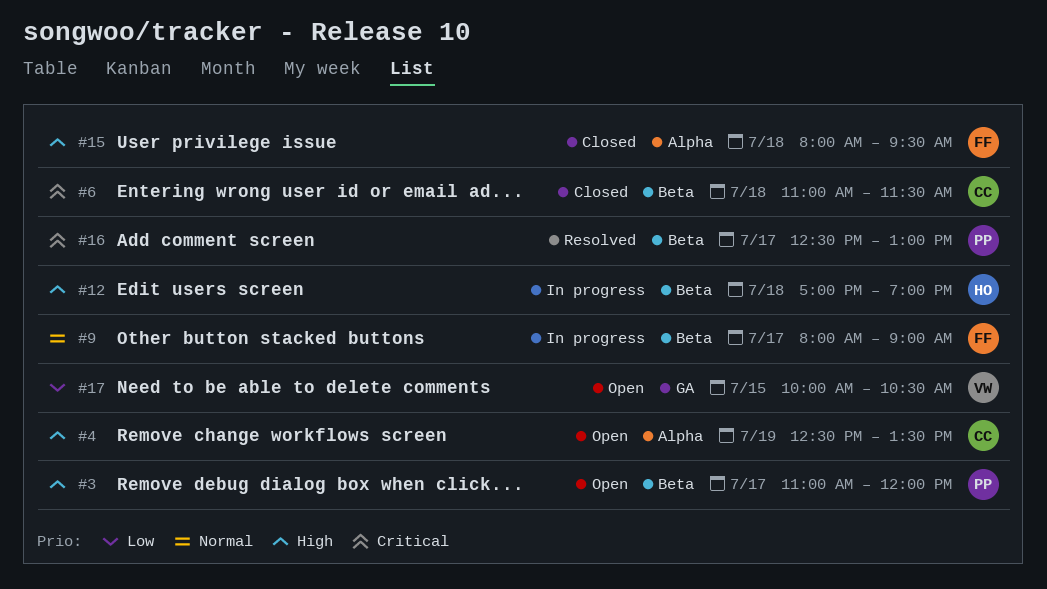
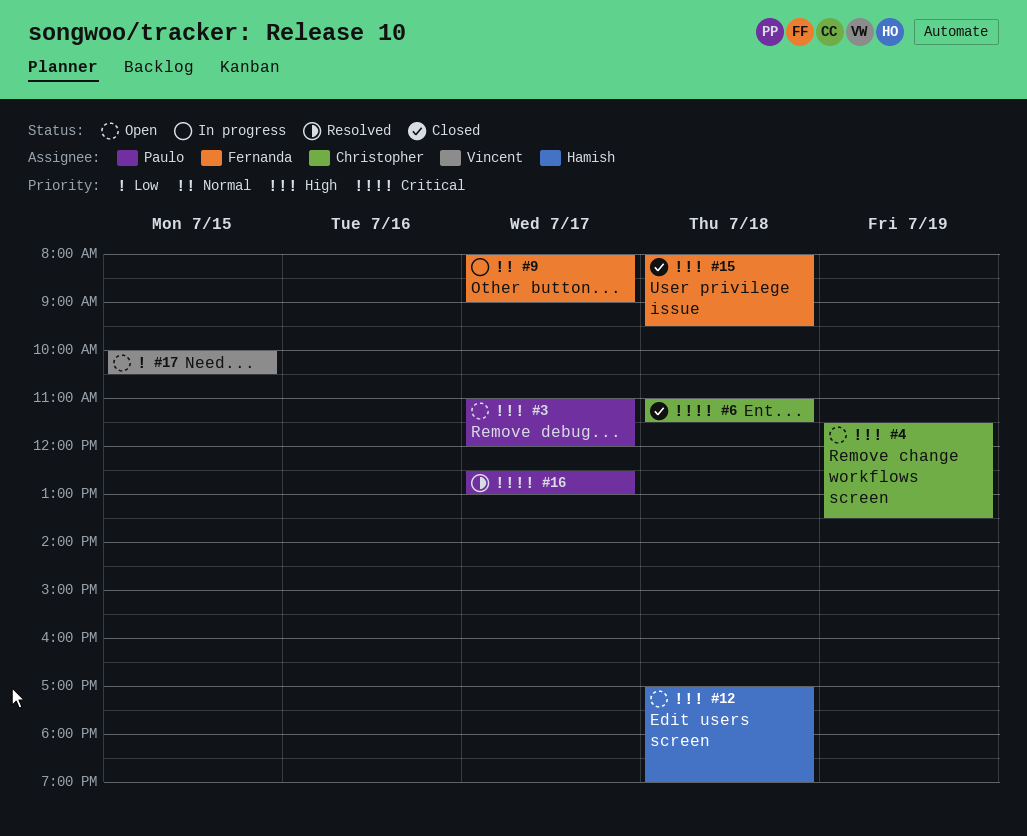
#4, begins: 12:30 -> 11:30
#12, status: In progress -> Open

